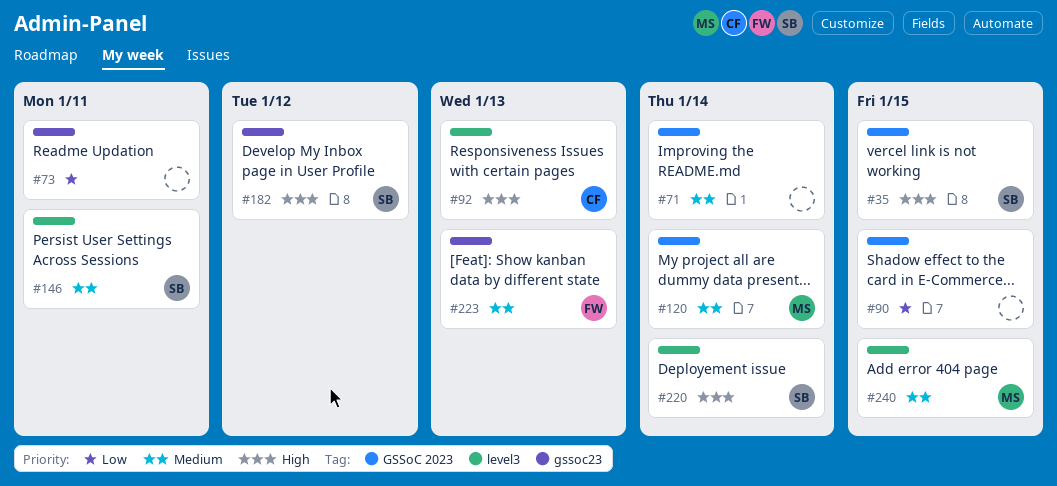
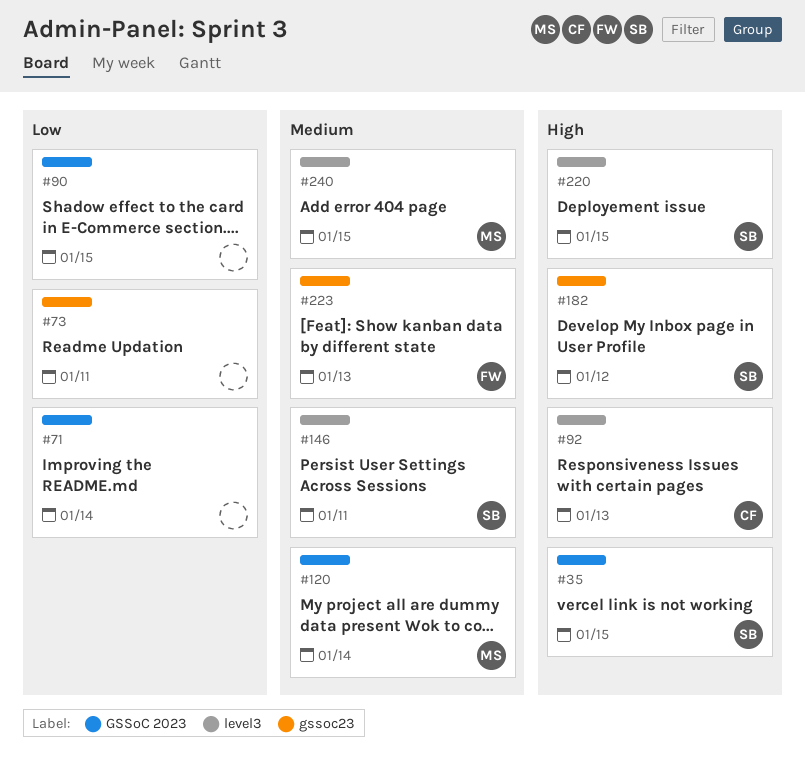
#71, priority: Medium -> Low
#220, due: Jan 14 -> Jan 15

